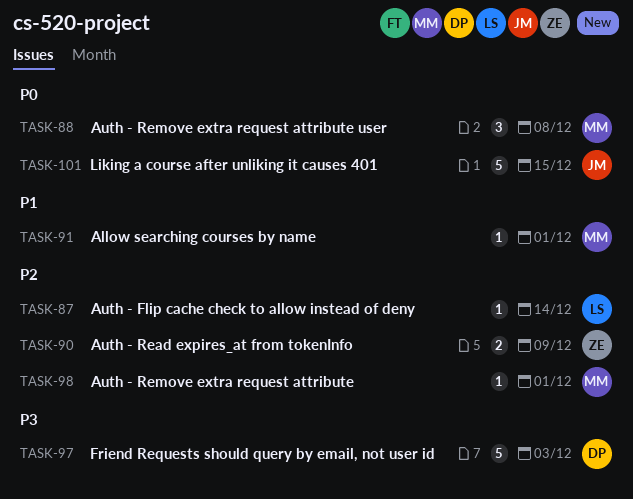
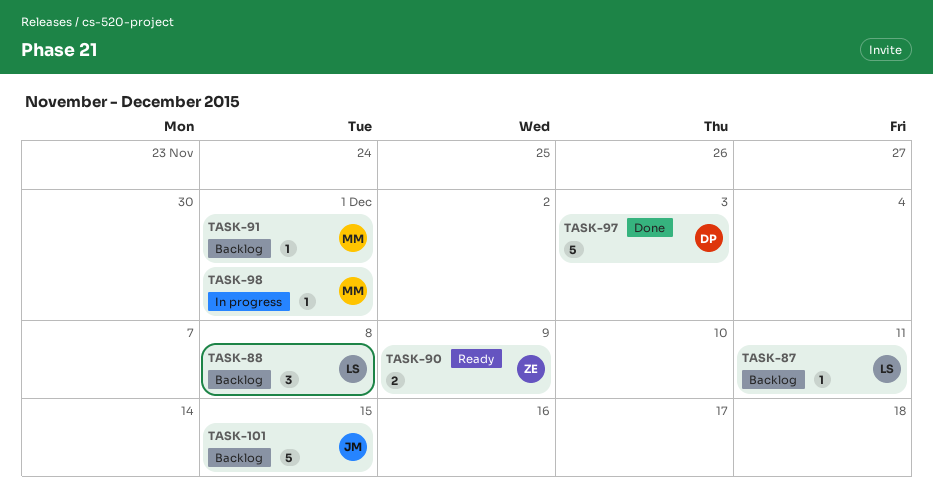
TASK-87, due: Dec 14 -> Dec 11
TASK-88, owner: MM -> LS

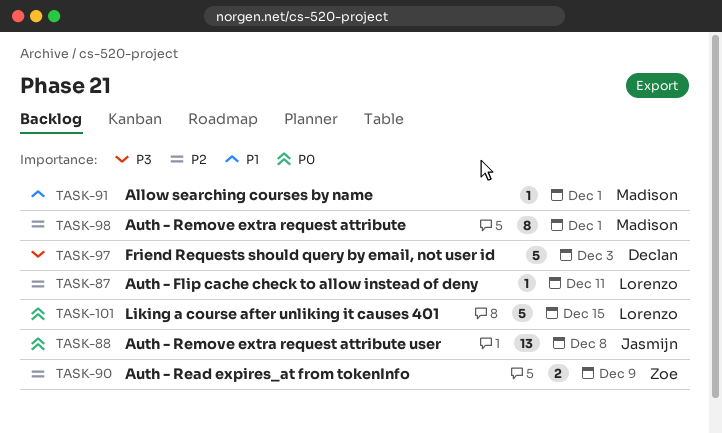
TASK-88, owner: Lorenzo -> Jasmijn
TASK-88, estimate: 3 -> 13
TASK-98, estimate: 1 -> 8
TASK-101, owner: Jasmijn -> Lorenzo

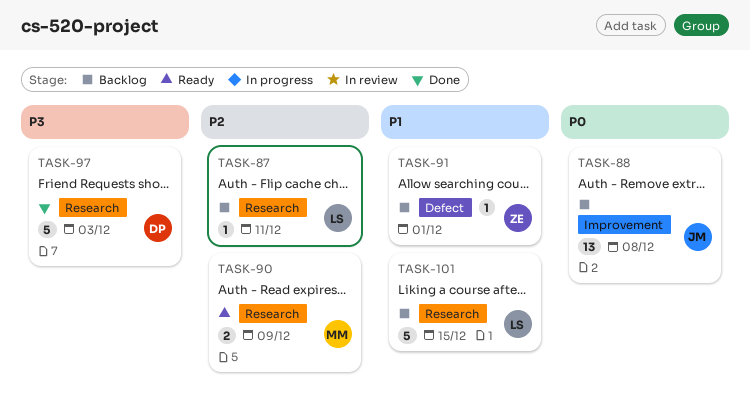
TASK-90, owner: Zoe -> Madison
TASK-91, owner: Madison -> Zoe
TASK-98: present -> none
TASK-101, priority: P0 -> P1

